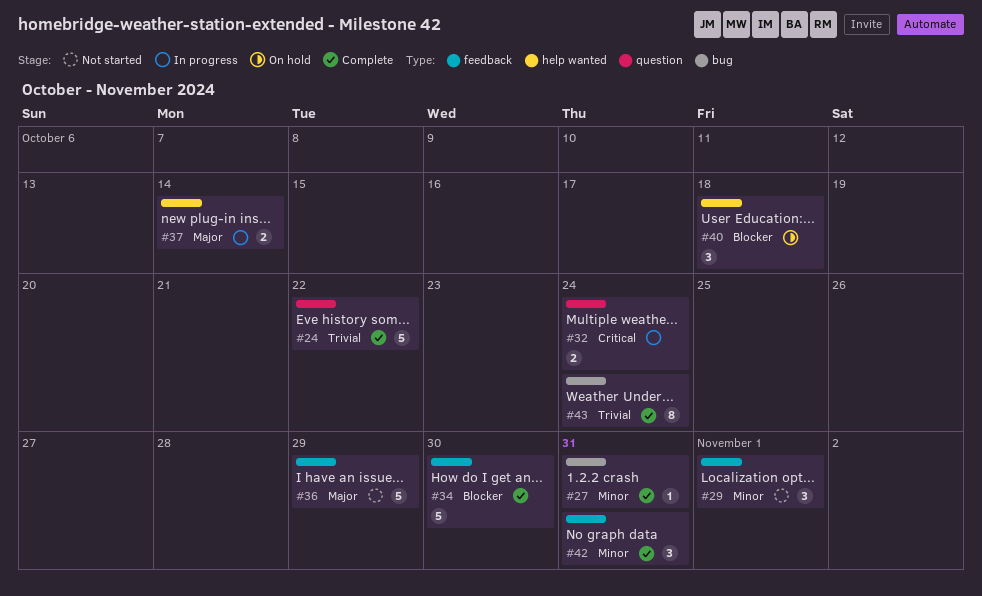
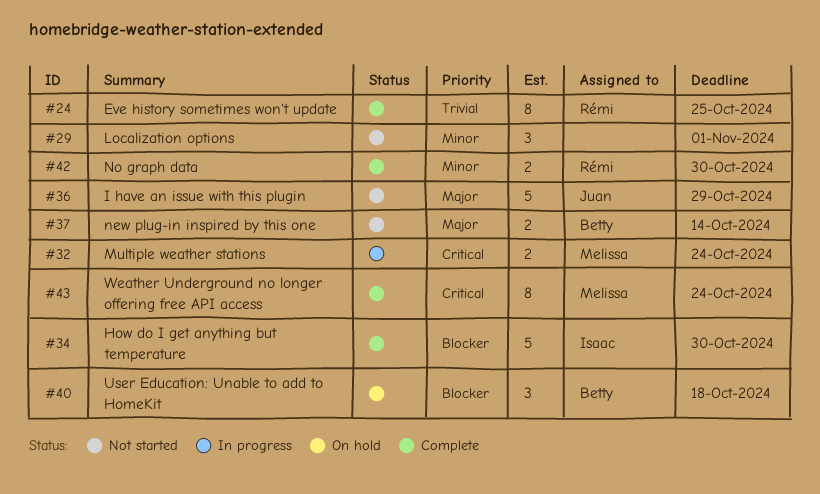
#24, estimate: 5 -> 8
#24, due: Oct 22 -> Oct 25
#27: present -> none
#37, status: In progress -> Not started
#42, estimate: 3 -> 2
#42, due: Oct 31 -> Oct 30
#43, priority: Trivial -> Critical

